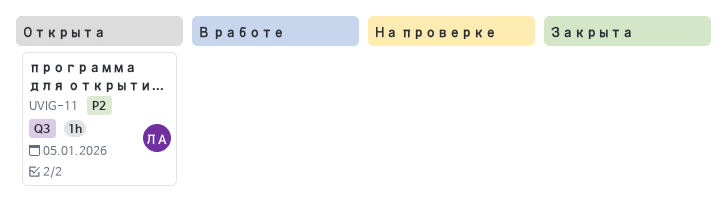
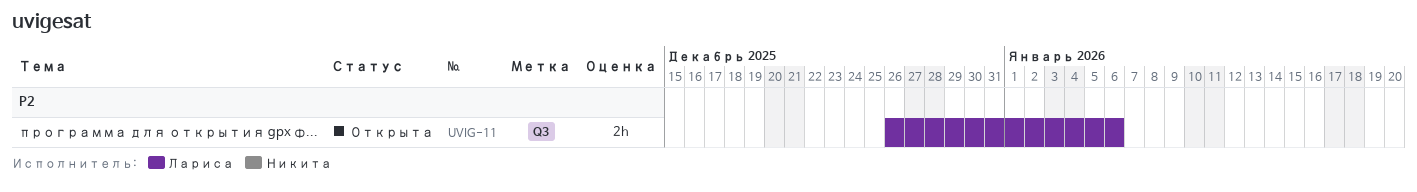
UVIG-11, estimate: 1h -> 2h
UVIG-11, due: Jan 5 -> Jan 6

